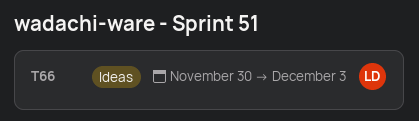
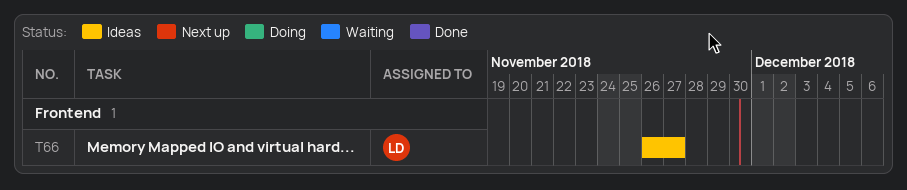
T66, start: Nov 30 -> Nov 26
T66, due: Dec 3 -> Nov 27

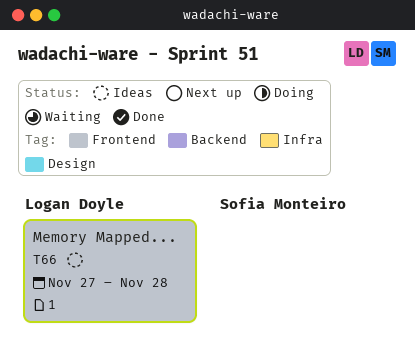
T66, start: Nov 26 -> Nov 27
T66, due: Nov 27 -> Nov 28

